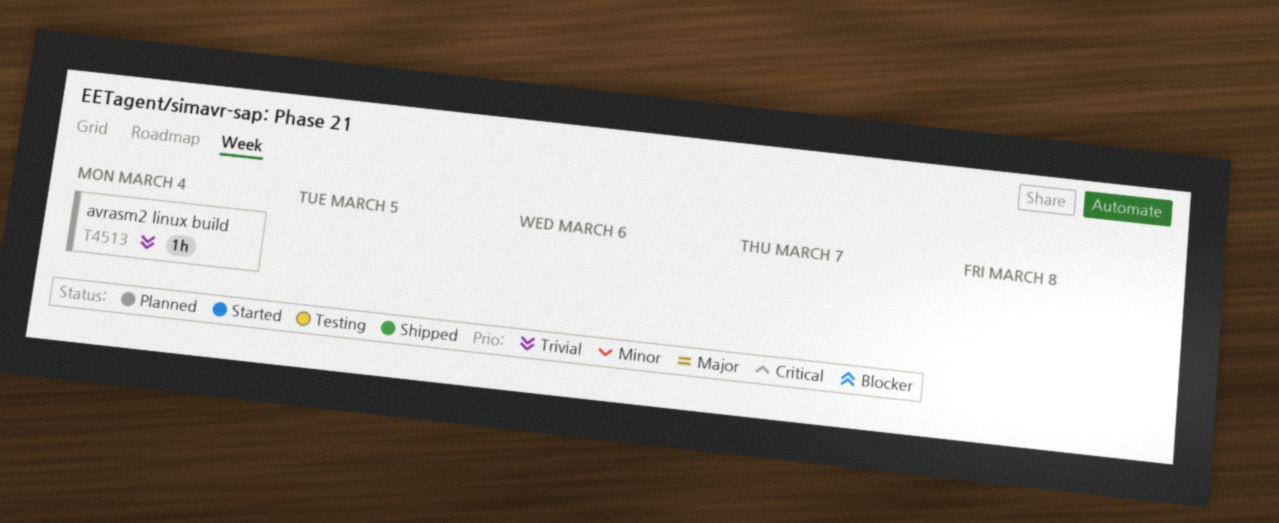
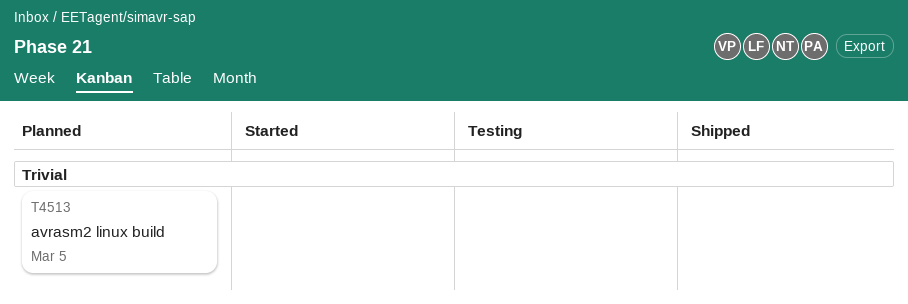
T4513, due: Mar 4 -> Mar 5

